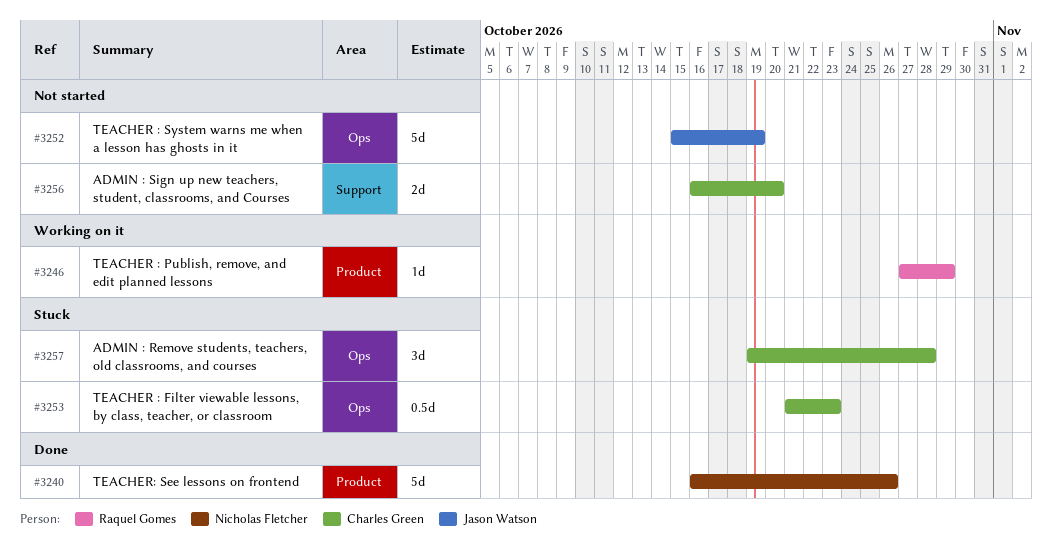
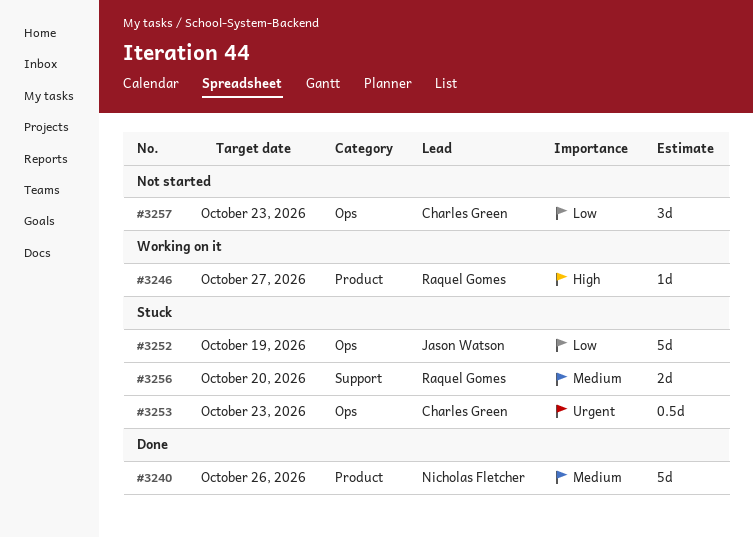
#3246, due: Oct 29 -> Oct 27
#3252, status: Not started -> Stuck
#3256, status: Not started -> Stuck
#3256, owner: Charles Green -> Raquel Gomes
#3257, status: Stuck -> Not started
#3257, due: Oct 28 -> Oct 23

